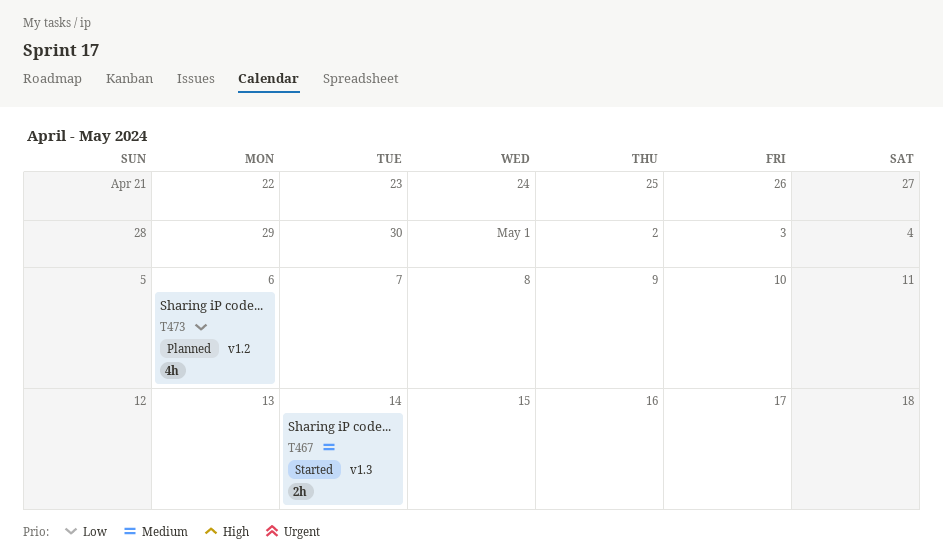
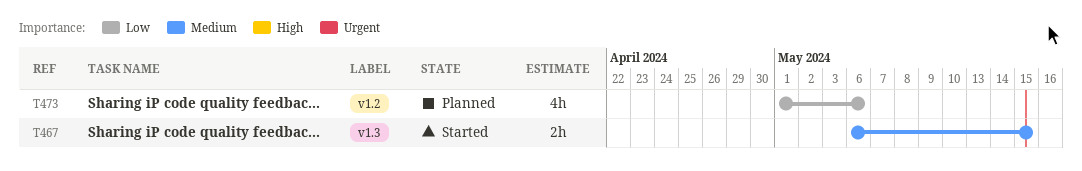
T467, due: May 14 -> May 15

